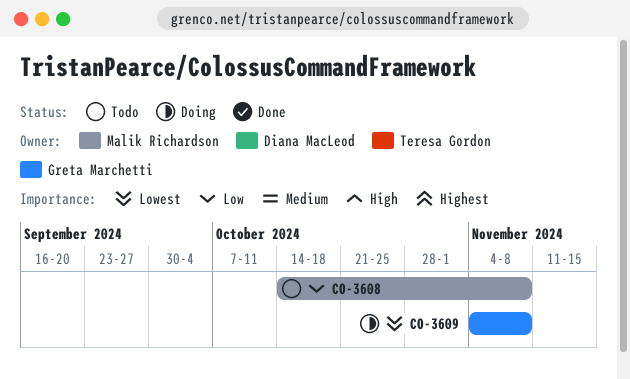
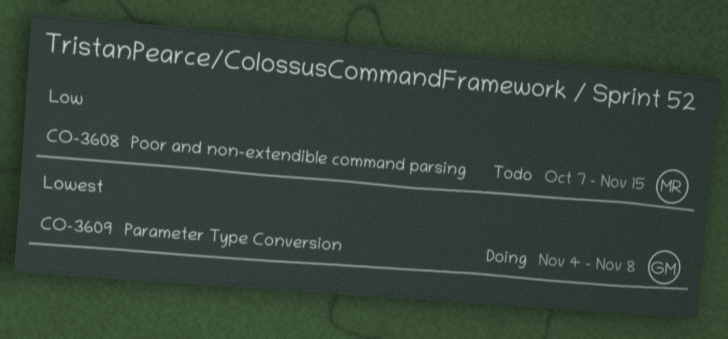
CO-3608, start: Oct 14 -> Oct 7
CO-3608, due: Nov 8 -> Nov 15

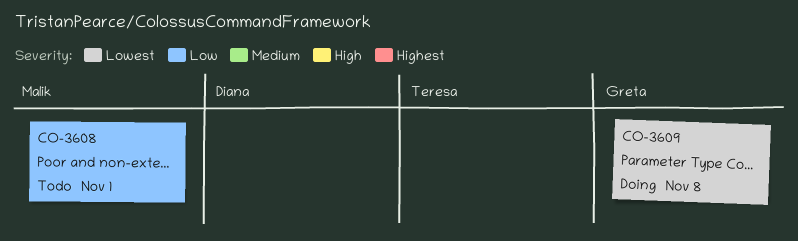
CO-3608, due: Nov 15 -> Nov 1

